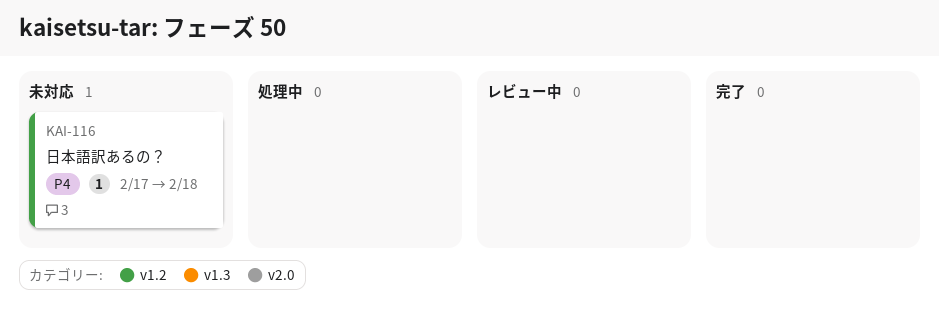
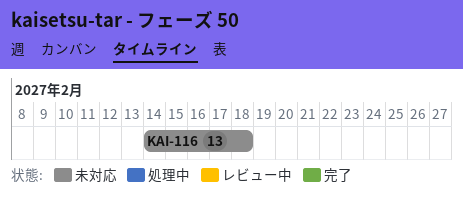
KAI-116, estimate: 1 -> 13
KAI-116, start: Feb 17 -> Feb 14

